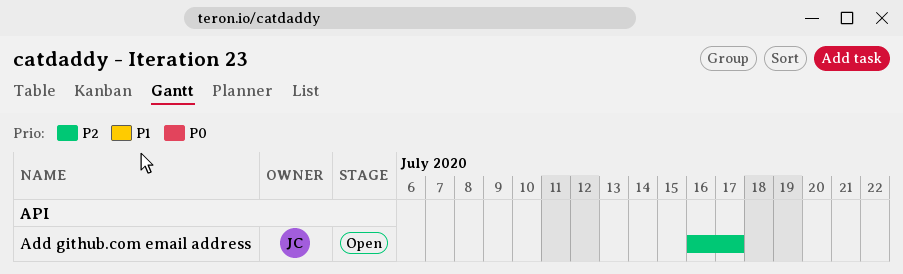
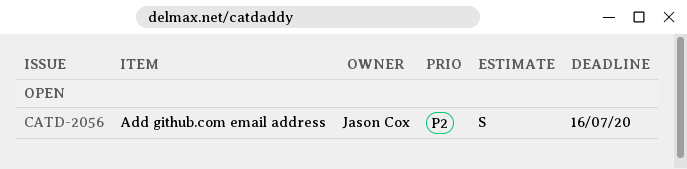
Add github.com email address, due: Jul 17 -> Jul 16

